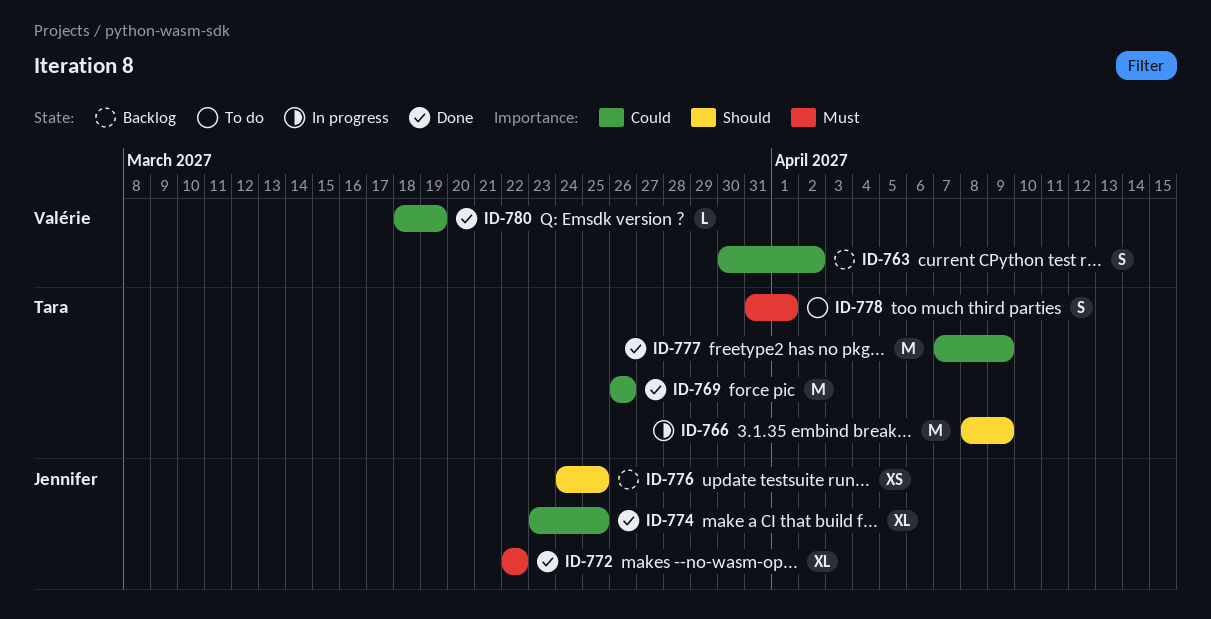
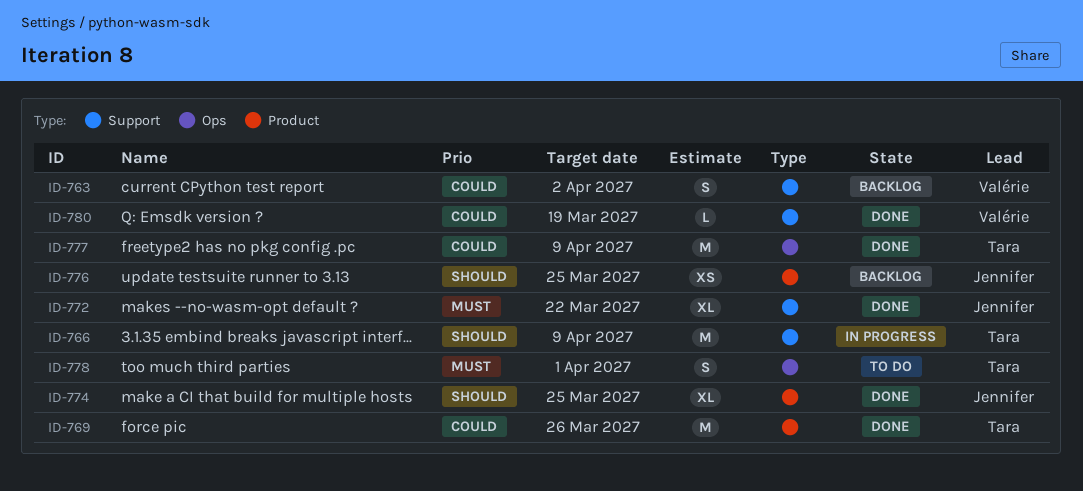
ID-774, priority: Could -> Should

